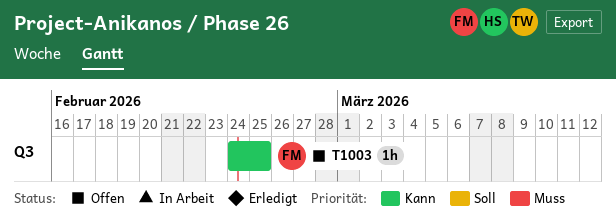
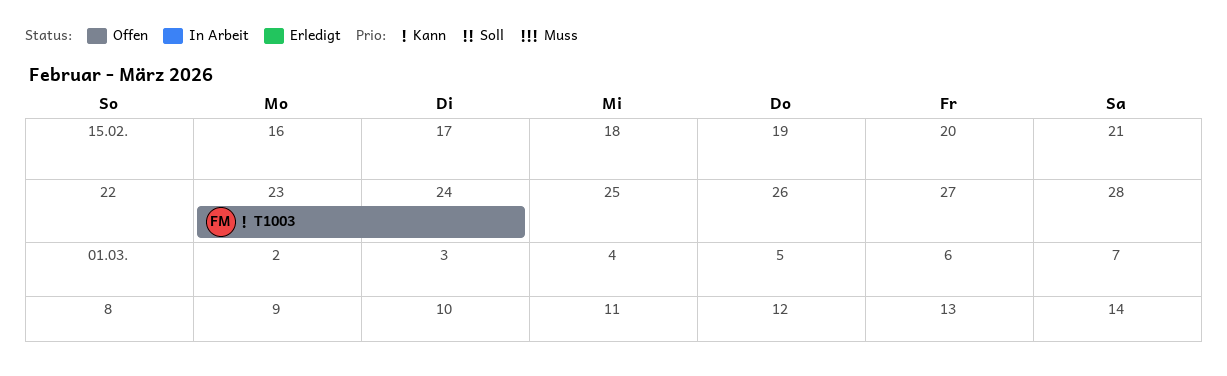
T1003, start: Feb 24 -> Feb 23
T1003, due: Feb 25 -> Feb 24

